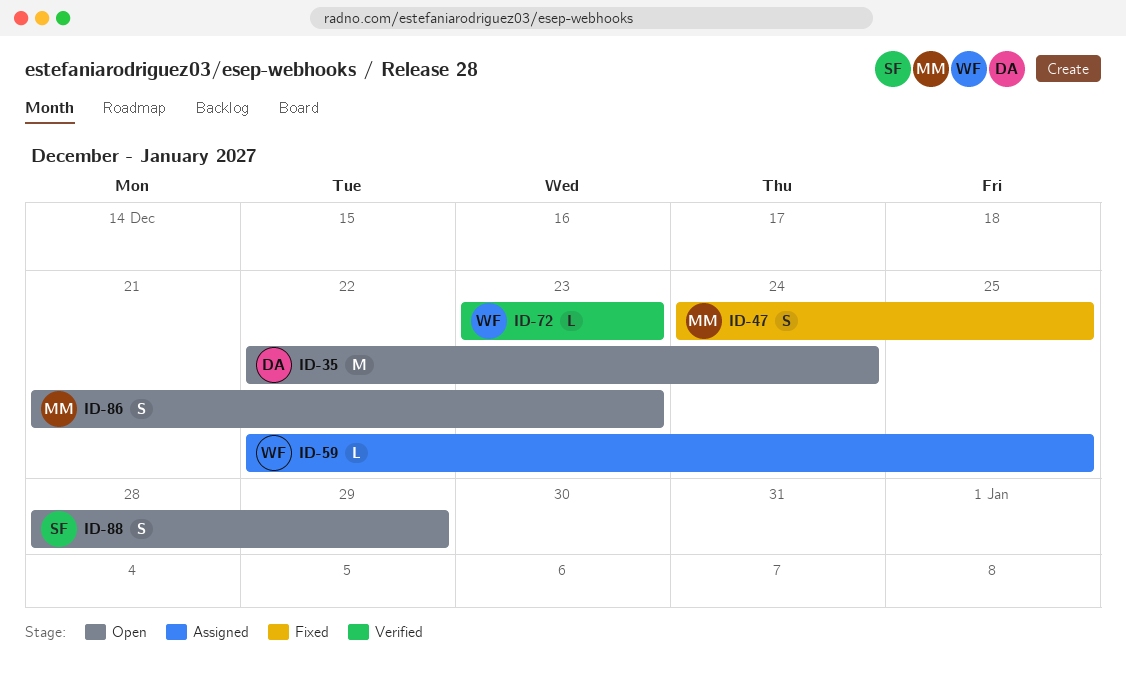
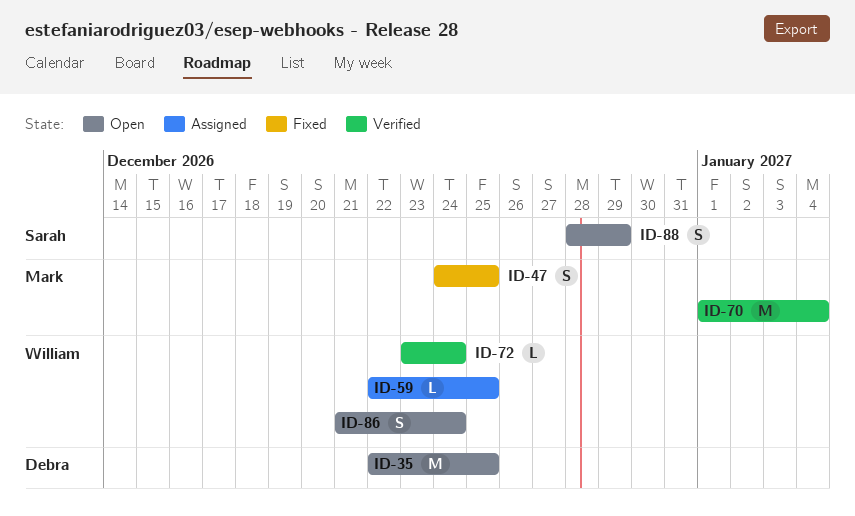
ID-35, due: Dec 24 -> Dec 25
ID-70: none -> present
ID-72, due: Dec 23 -> Dec 24
ID-86, owner: Mark -> William
ID-86, due: Dec 23 -> Dec 24

